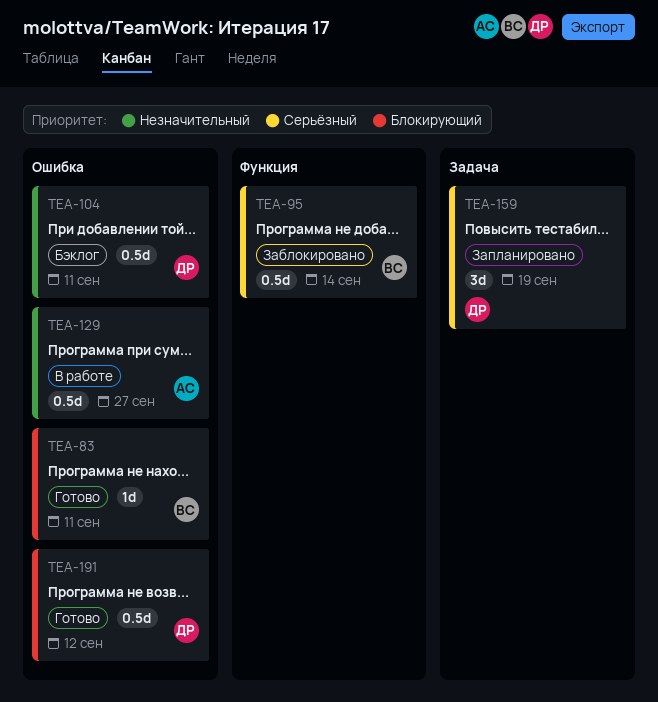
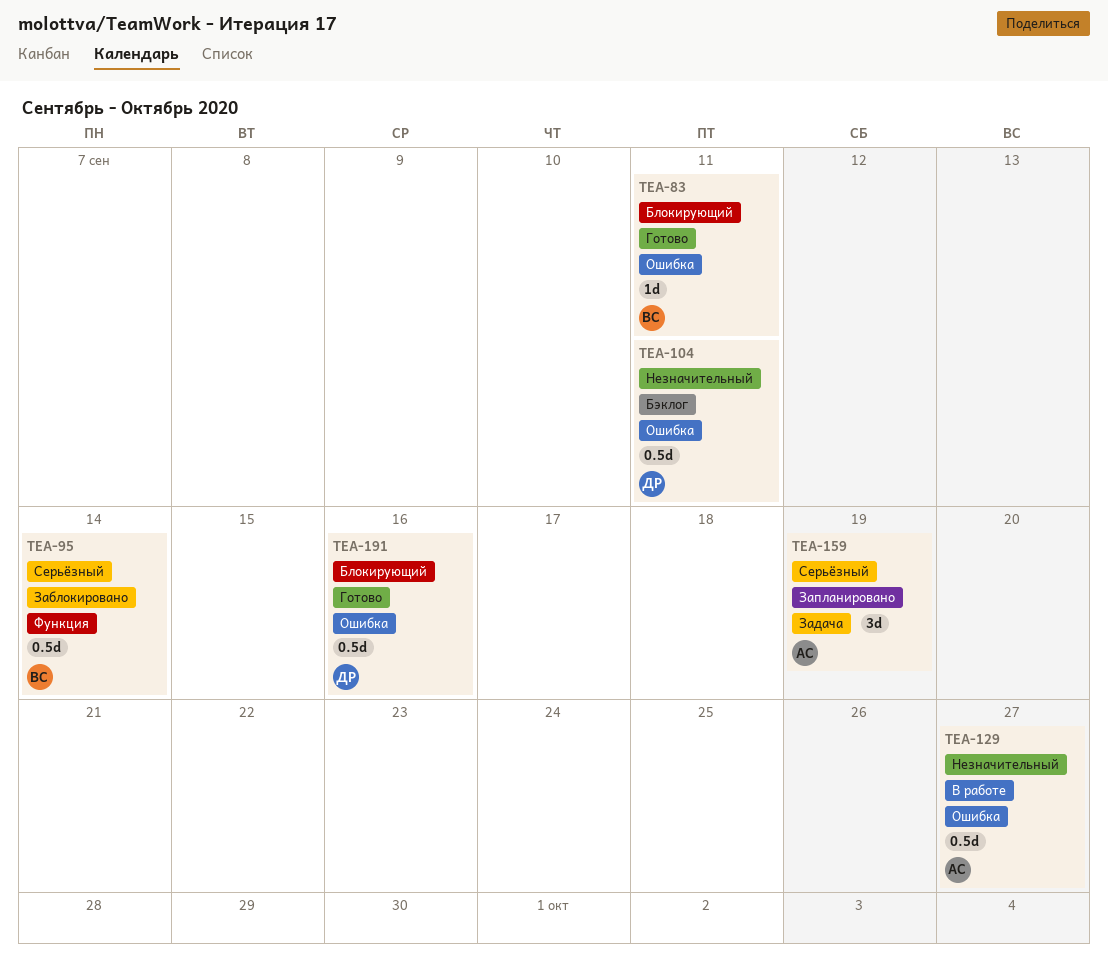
TEA-159, owner: ДР -> АС
TEA-191, due: Sep 12 -> Sep 16

